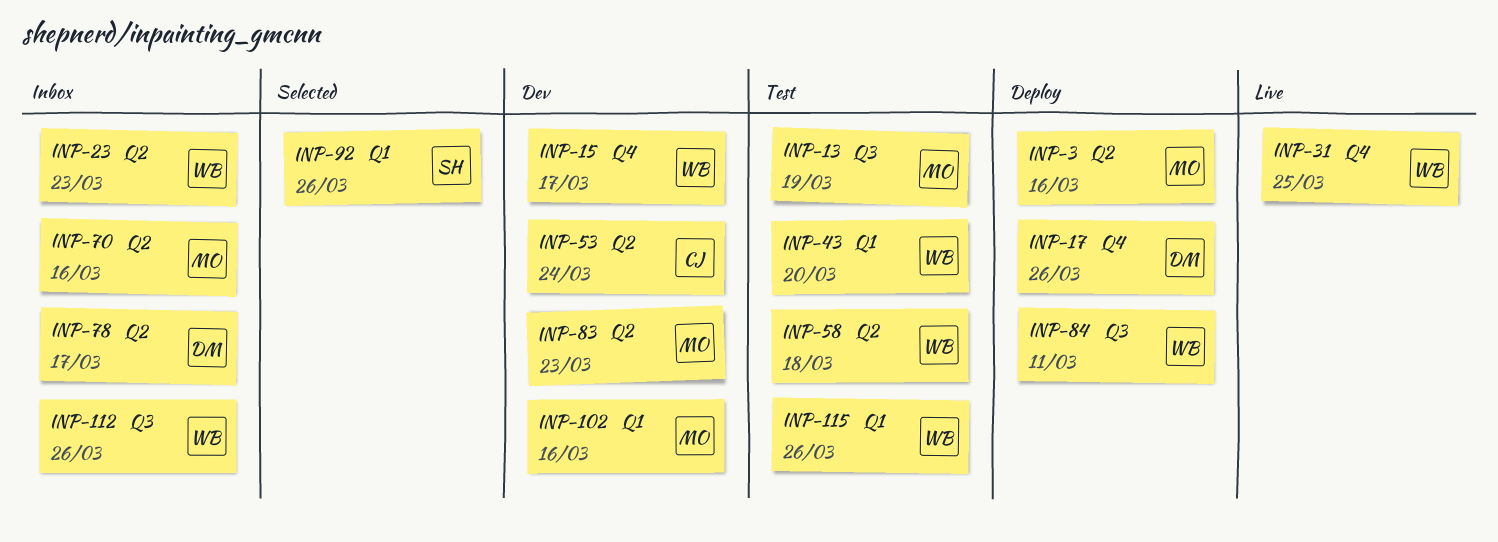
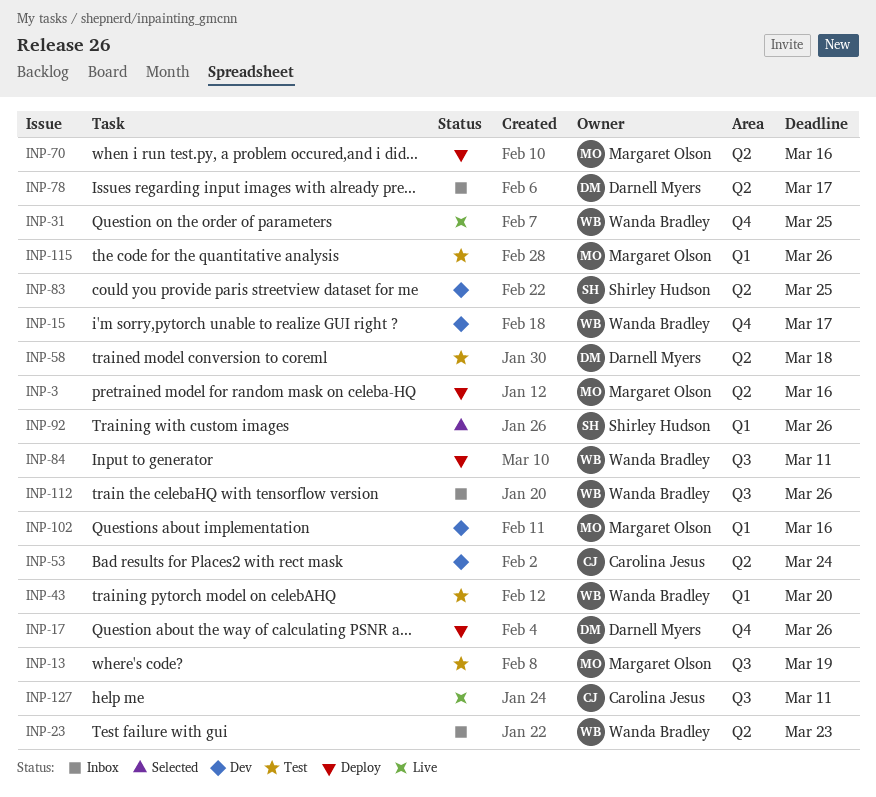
INP-58, owner: Wanda Bradley -> Darnell Myers
INP-70, status: Inbox -> Deploy
INP-83, owner: Margaret Olson -> Shirley Hudson
INP-83, due: Mar 23 -> Mar 25
INP-115, owner: Wanda Bradley -> Margaret Olson
INP-127: none -> present

